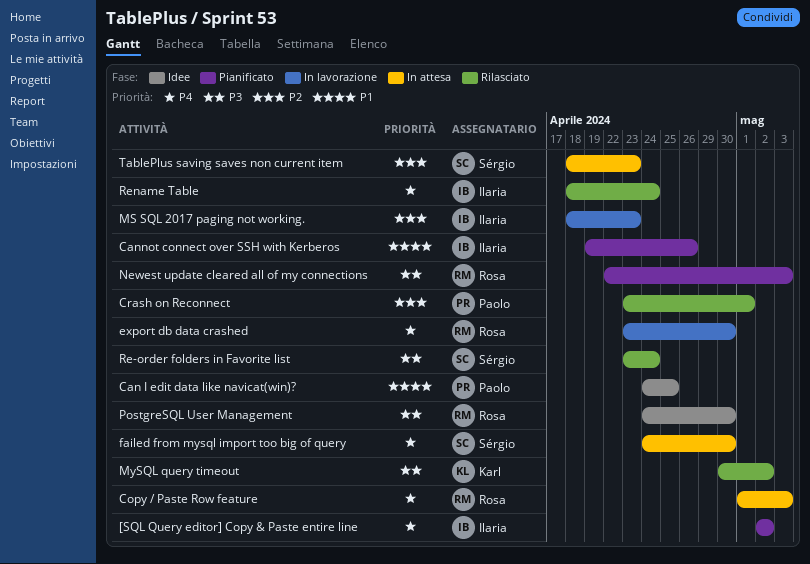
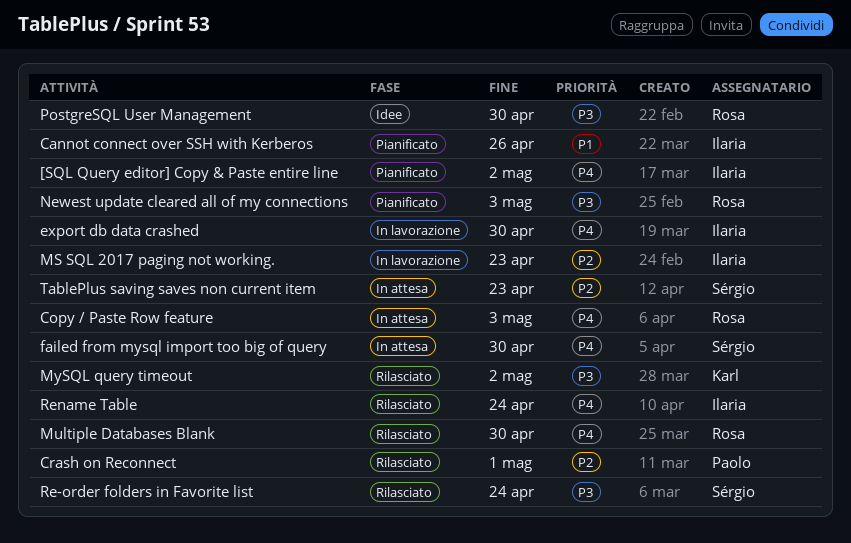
Can I edit data like navicat(win)?: present -> none
export db data crashed, owner: Rosa -> Ilaria
Multiple Databases Blank: none -> present

